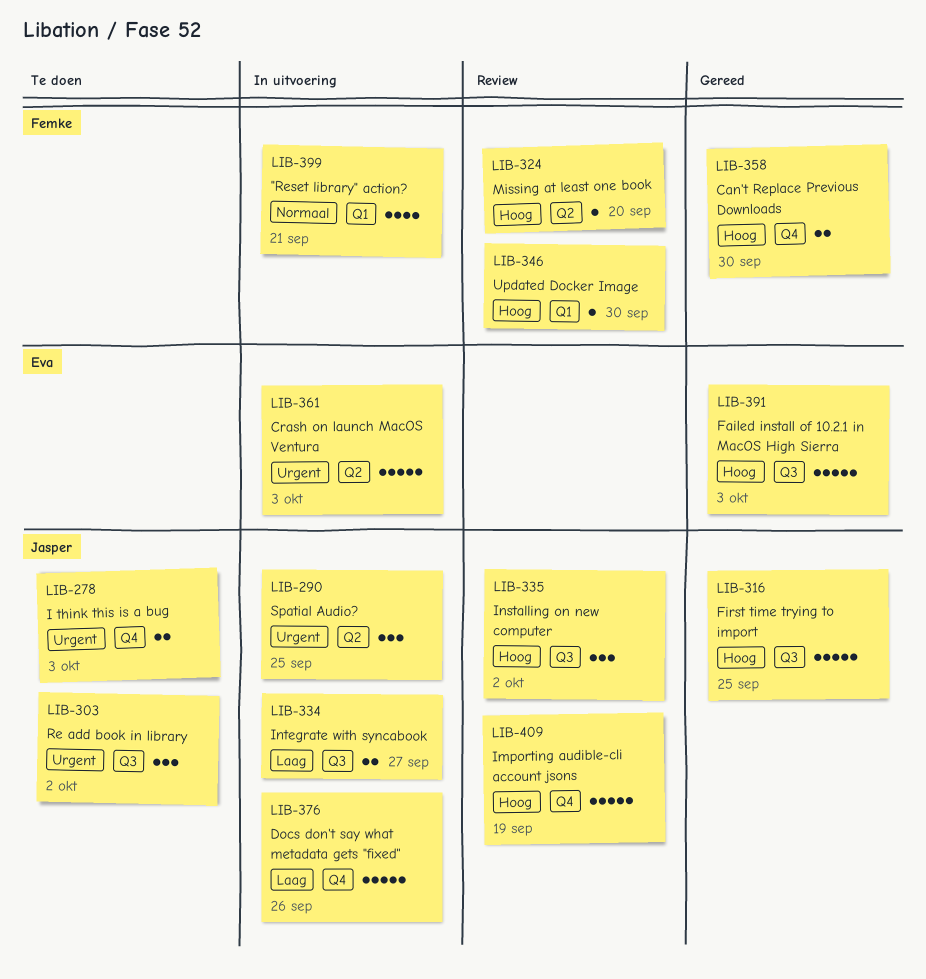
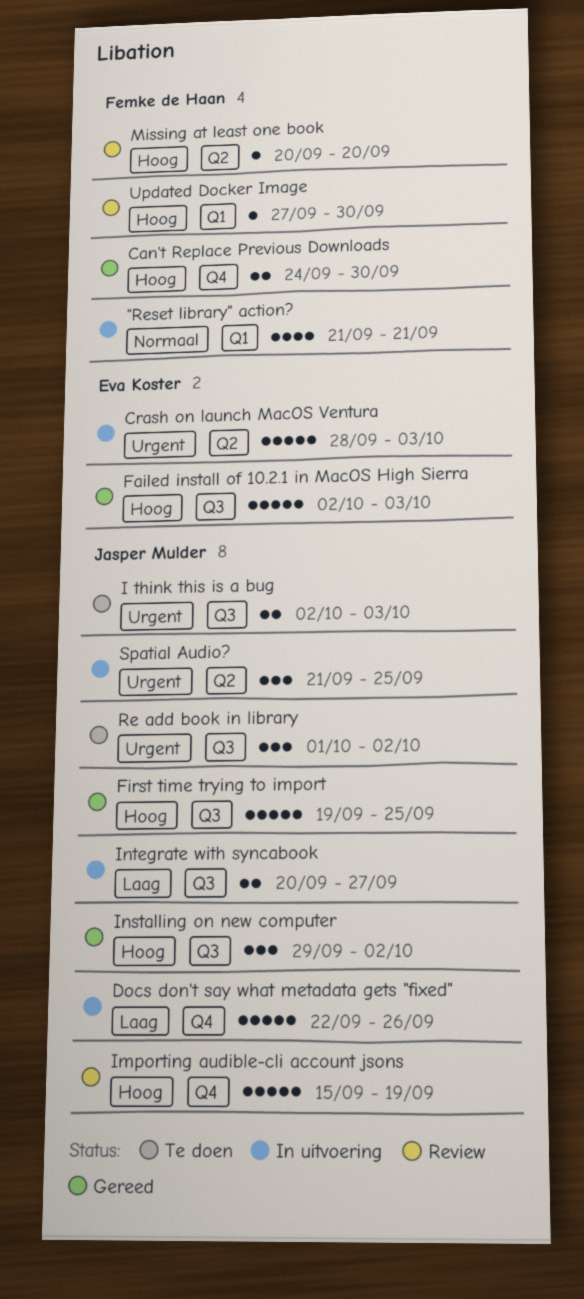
I think this is a bug, label: Q4 -> Q3
Installing on new computer, status: Review -> Gereed

